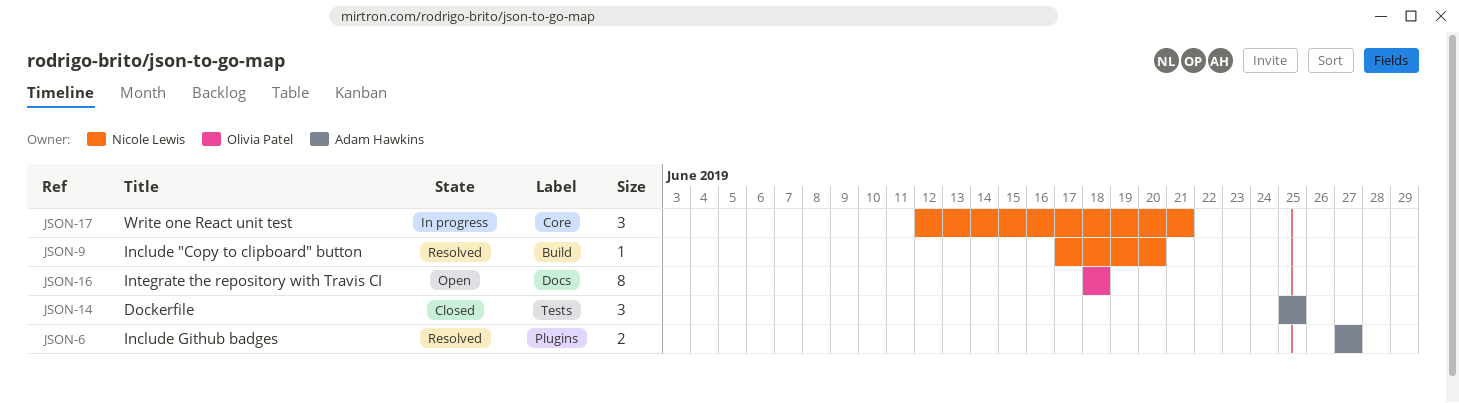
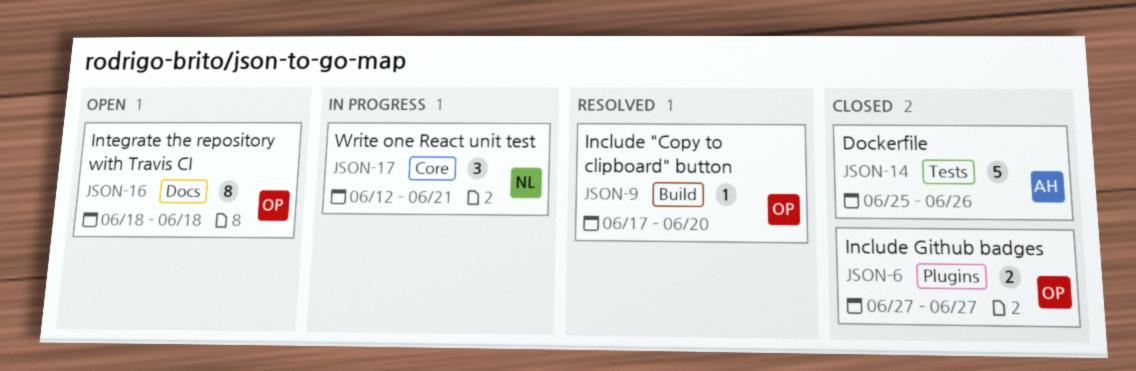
JSON-6, status: Resolved -> Closed
JSON-6, owner: Adam Hawkins -> Olivia Patel
JSON-9, owner: Nicole Lewis -> Olivia Patel
JSON-14, estimate: 3 -> 5
JSON-14, due: Jun 25 -> Jun 26

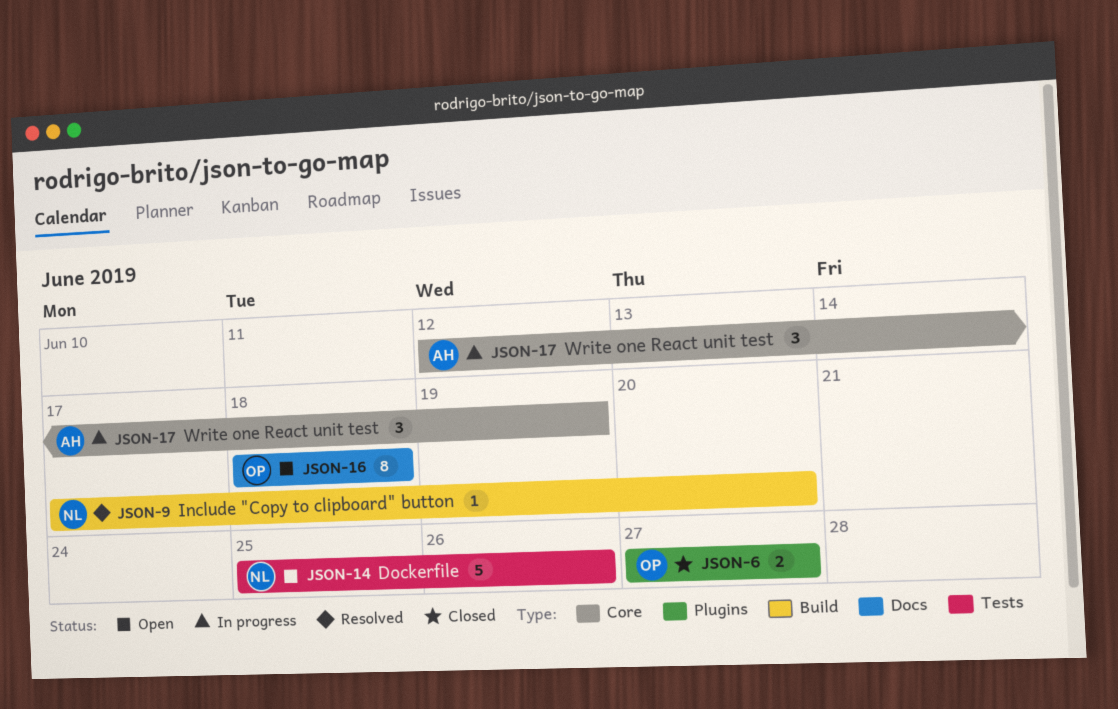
JSON-9, owner: OP -> NL
JSON-14, status: Closed -> Open
JSON-14, owner: AH -> NL
JSON-17, owner: NL -> AH
JSON-17, due: Jun 21 -> Jun 19

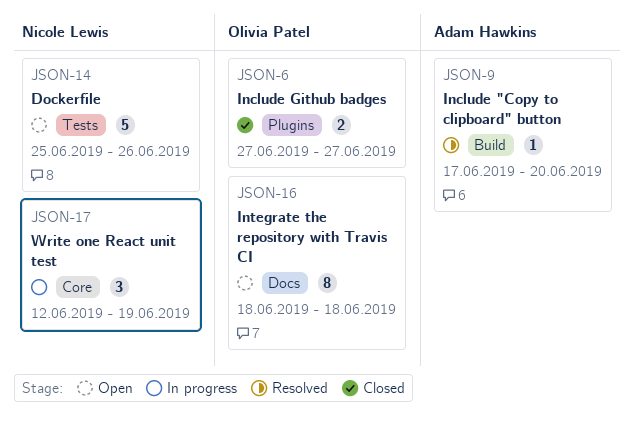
JSON-9, owner: Nicole Lewis -> Adam Hawkins
JSON-17, owner: Adam Hawkins -> Nicole Lewis

